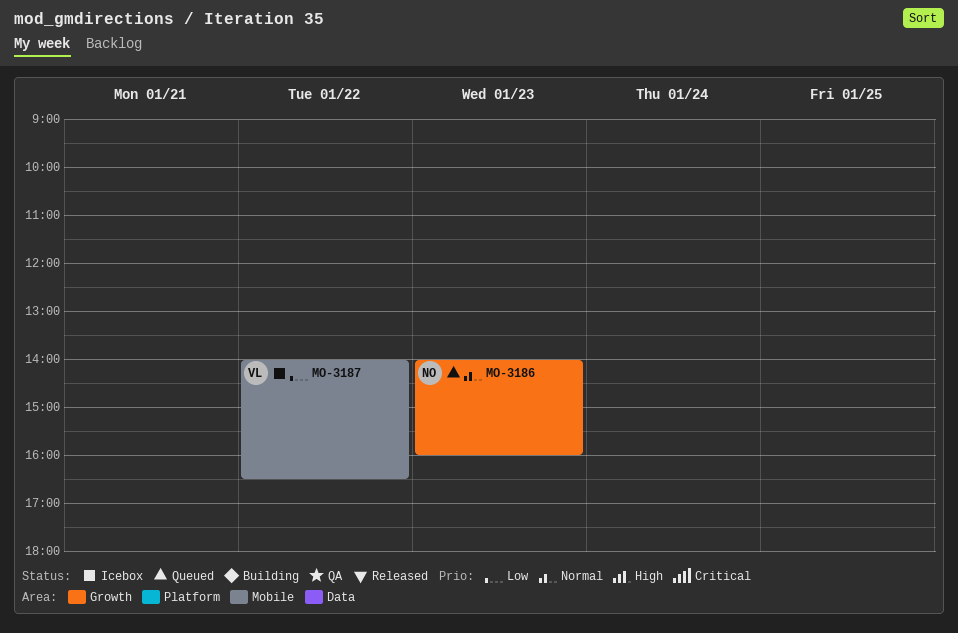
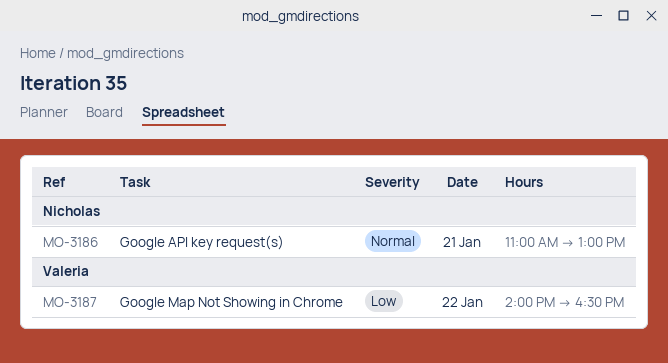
MO-3186, day: Jan 23 -> Jan 21
MO-3186, begins: 14:00 -> 11:00
MO-3186, ends: 16:00 -> 13:00

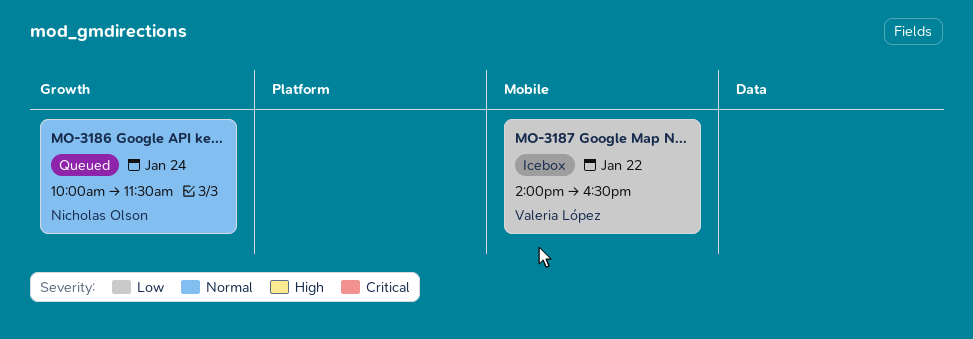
MO-3186, day: Jan 21 -> Jan 24
MO-3186, begins: 11:00 -> 10:00
MO-3186, ends: 13:00 -> 11:30

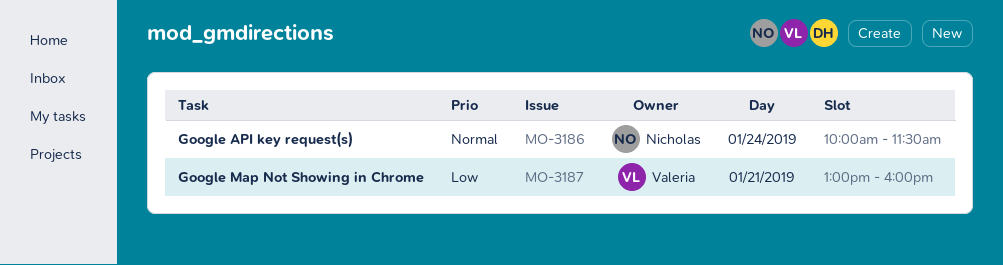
MO-3187, day: Jan 22 -> Jan 21
MO-3187, begins: 14:00 -> 13:00
MO-3187, ends: 16:30 -> 16:00

